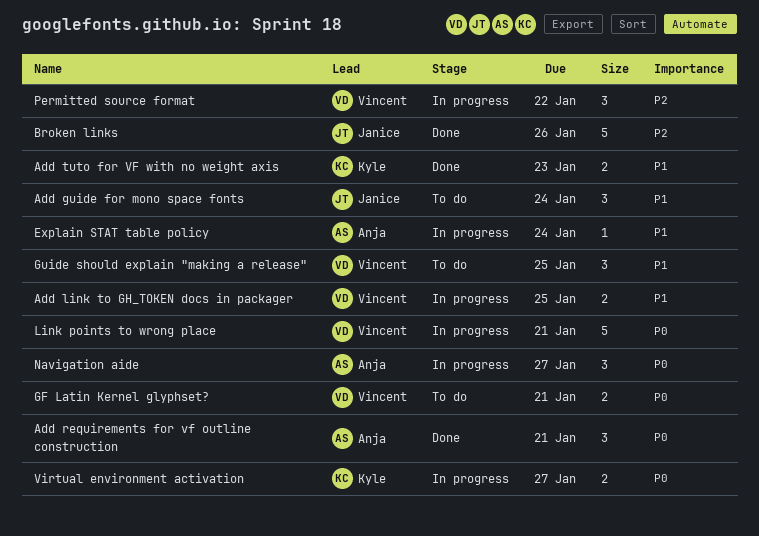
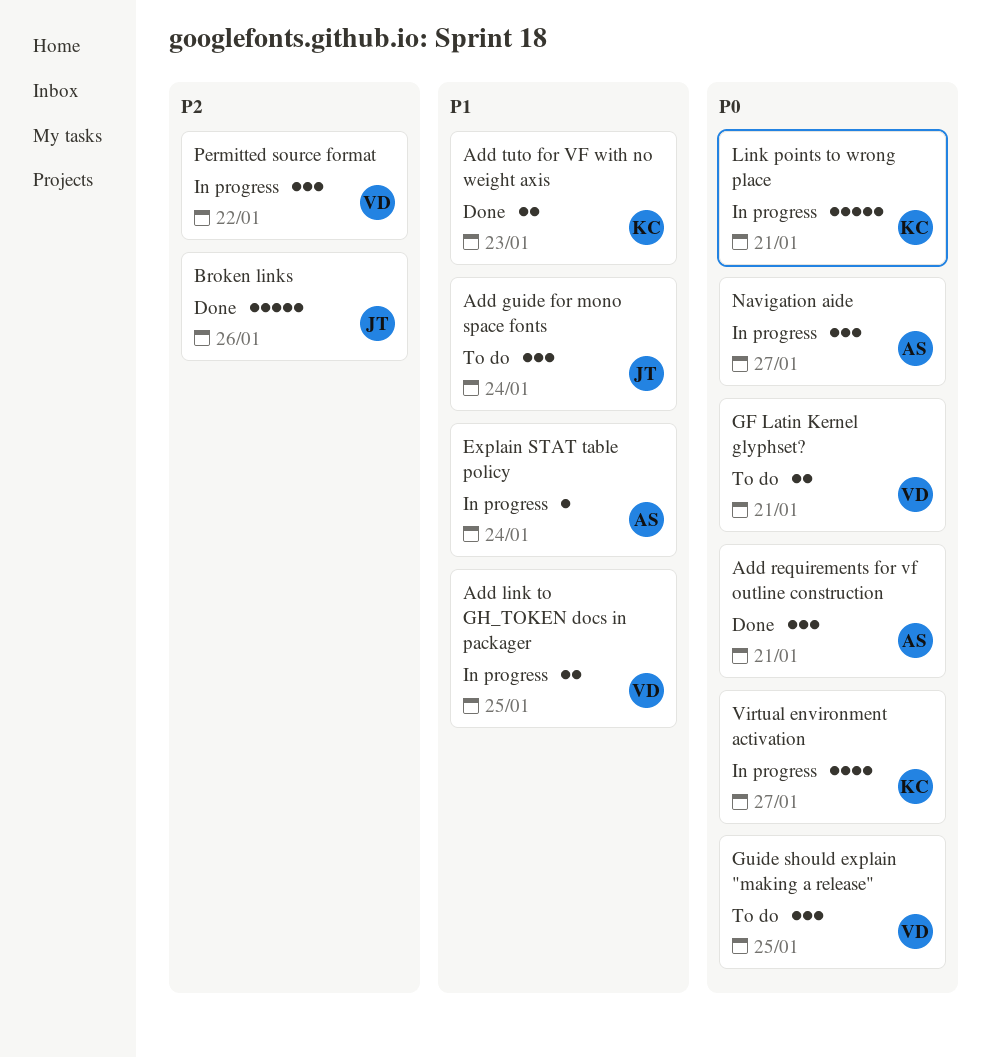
Guide should explain "making a release", priority: P1 -> P0
Link points to wrong place, owner: Vincent -> Kyle
Virtual environment activation, estimate: 2 -> 4

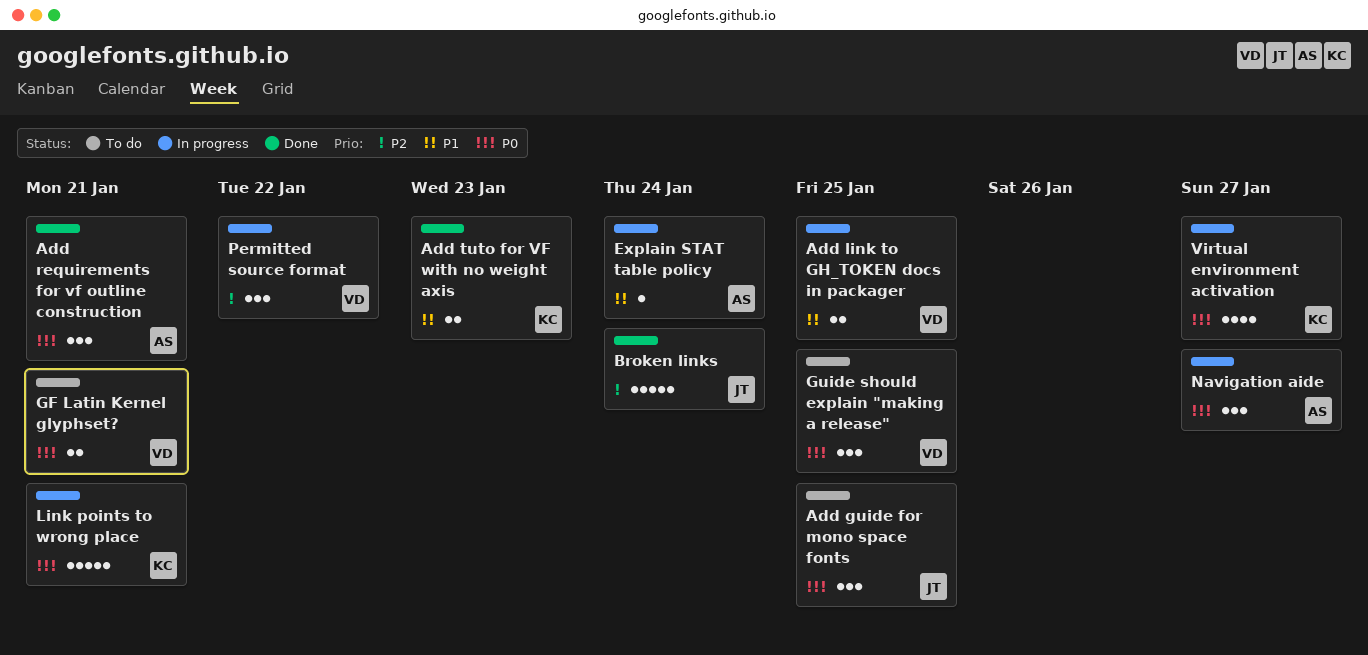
Add guide for mono space fonts, priority: P1 -> P0
Add guide for mono space fonts, due: Jan 24 -> Jan 25
Broken links, due: Jan 26 -> Jan 24

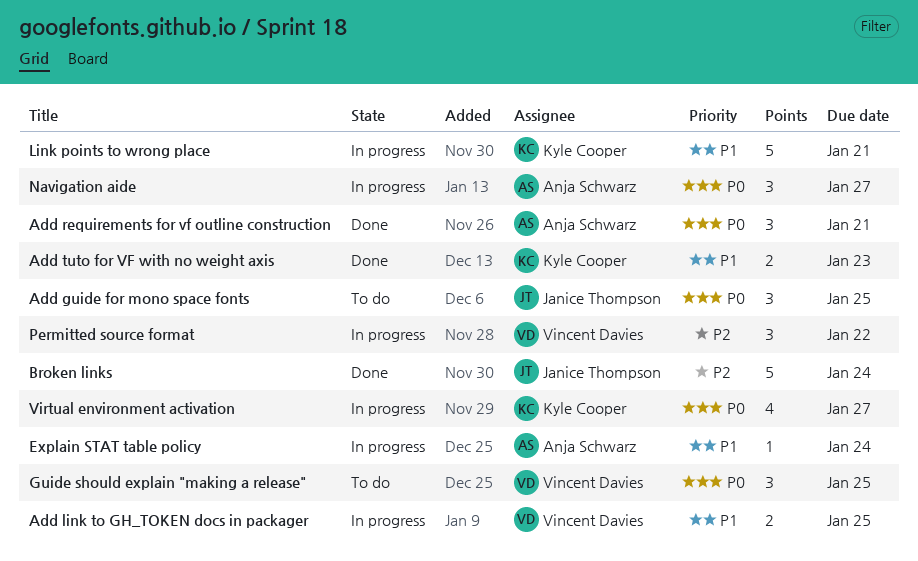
GF Latin Kernel glyphset?: present -> none
Link points to wrong place, priority: P0 -> P1

